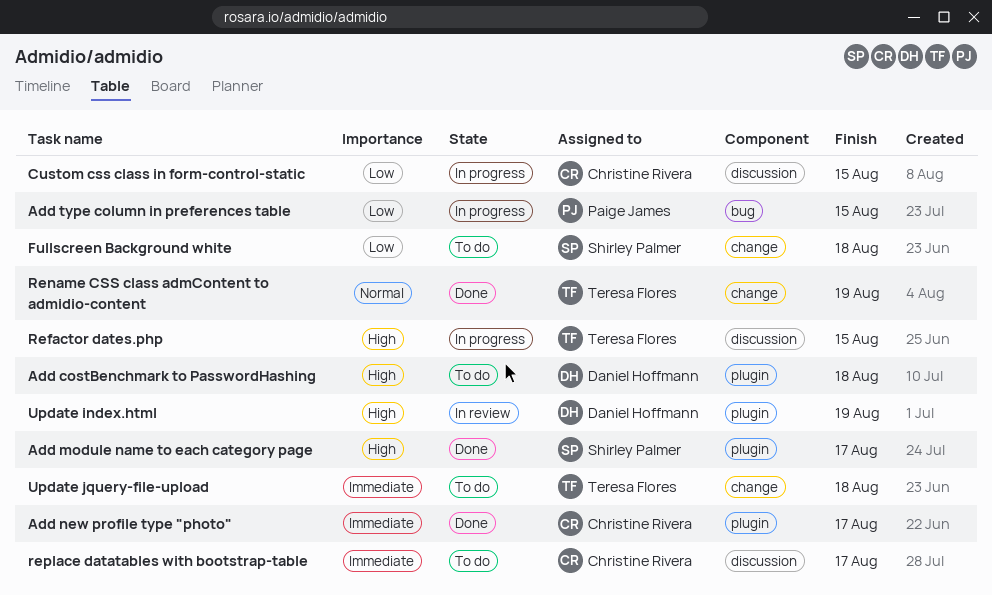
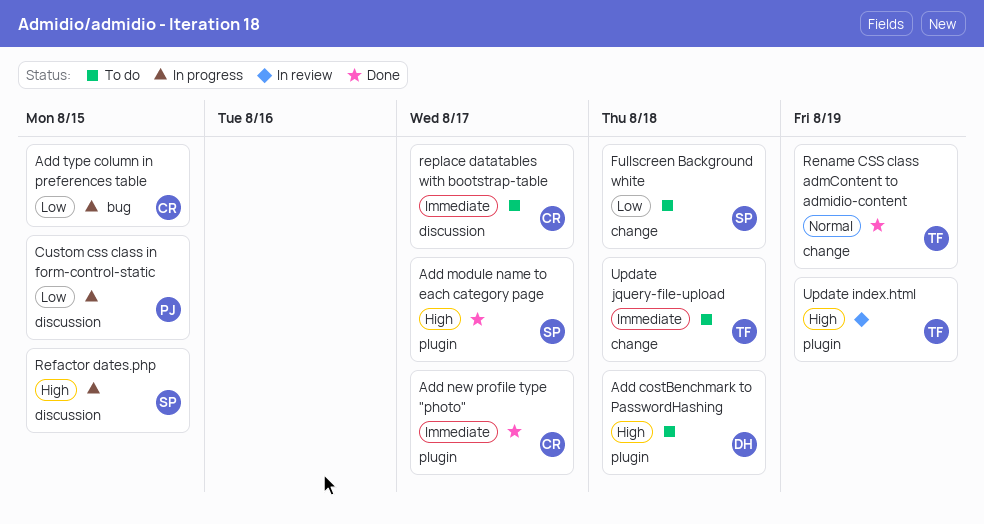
Add type column in preferences table, owner: Paige James -> Christine Rivera
Custom css class in form-control-static, owner: Christine Rivera -> Paige James
Refactor dates.php, owner: Teresa Flores -> Shirley Palmer
Update index.html, owner: Daniel Hoffmann -> Teresa Flores

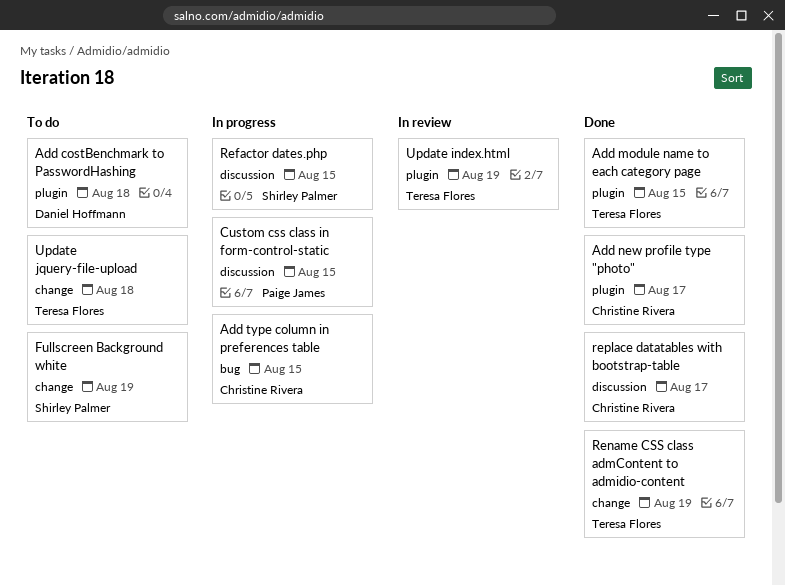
Add module name to each category page, owner: Shirley Palmer -> Teresa Flores
Add module name to each category page, due: Aug 17 -> Aug 15
Fullscreen Background white, due: Aug 18 -> Aug 19
replace datatables with bootstrap-table, status: To do -> Done

